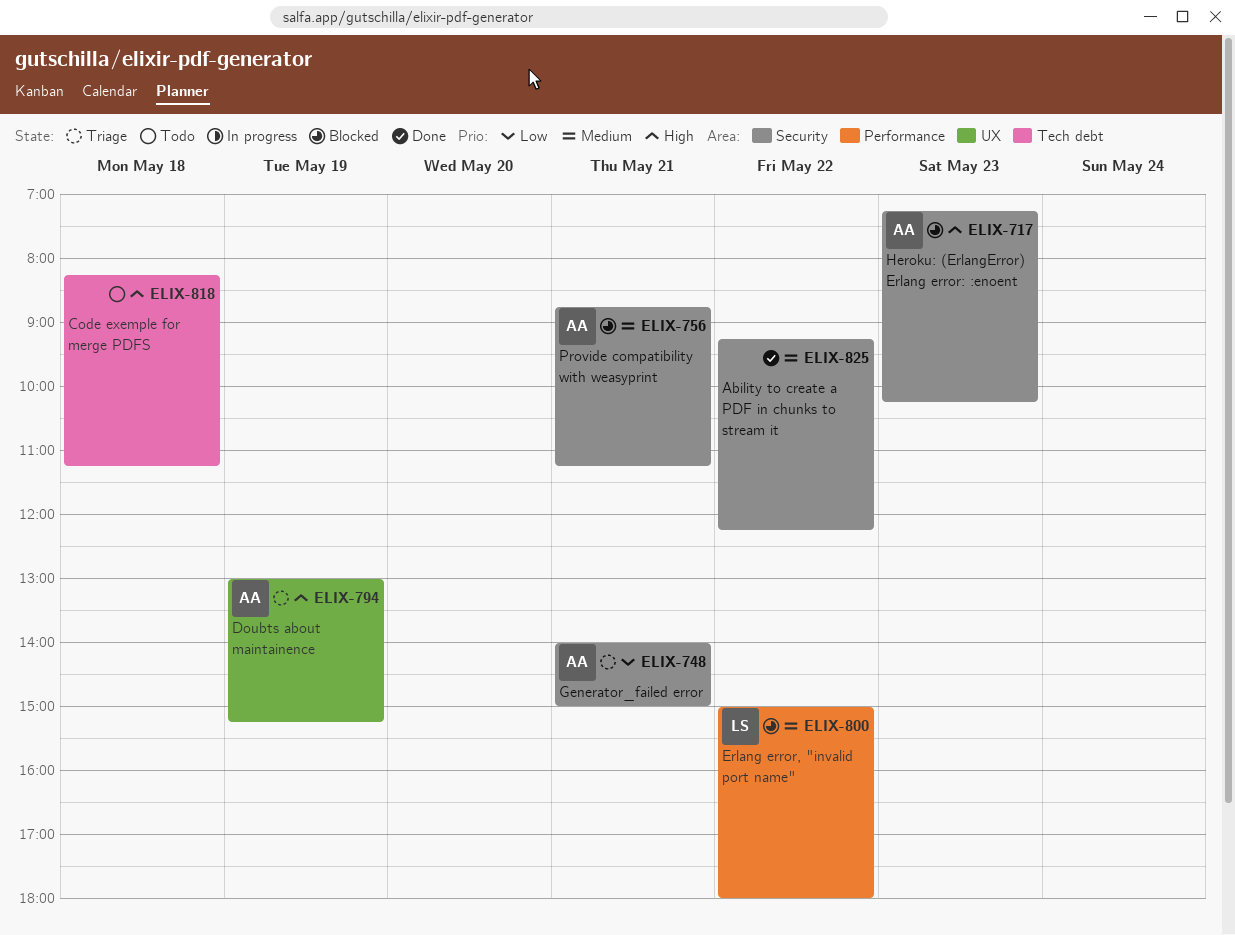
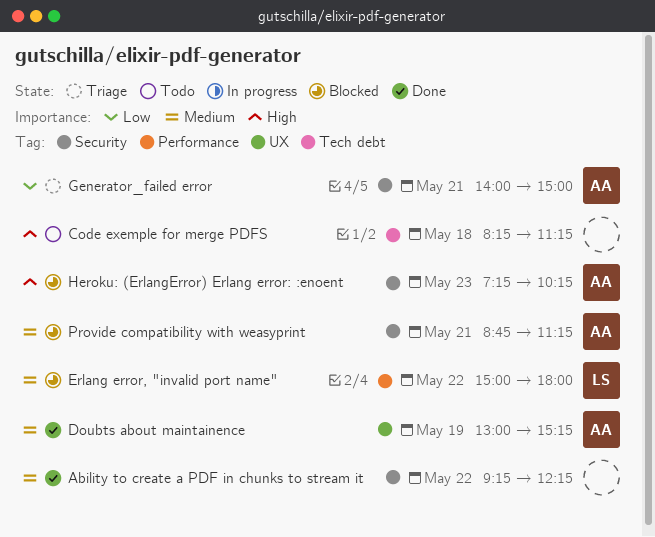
Doubts about maintainence, status: Triage -> Done
Doubts about maintainence, priority: High -> Medium

